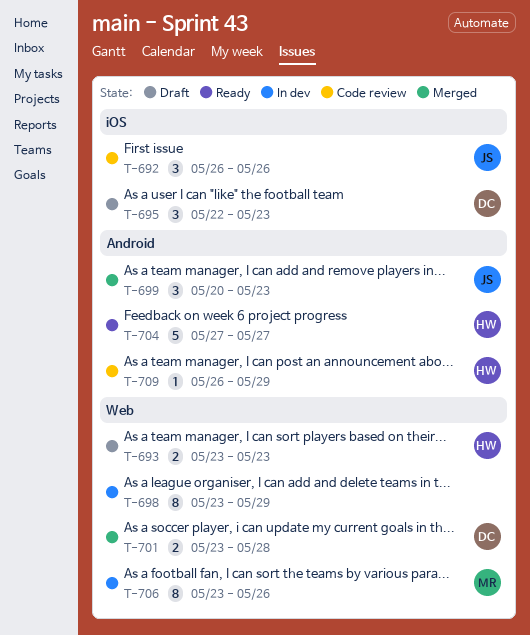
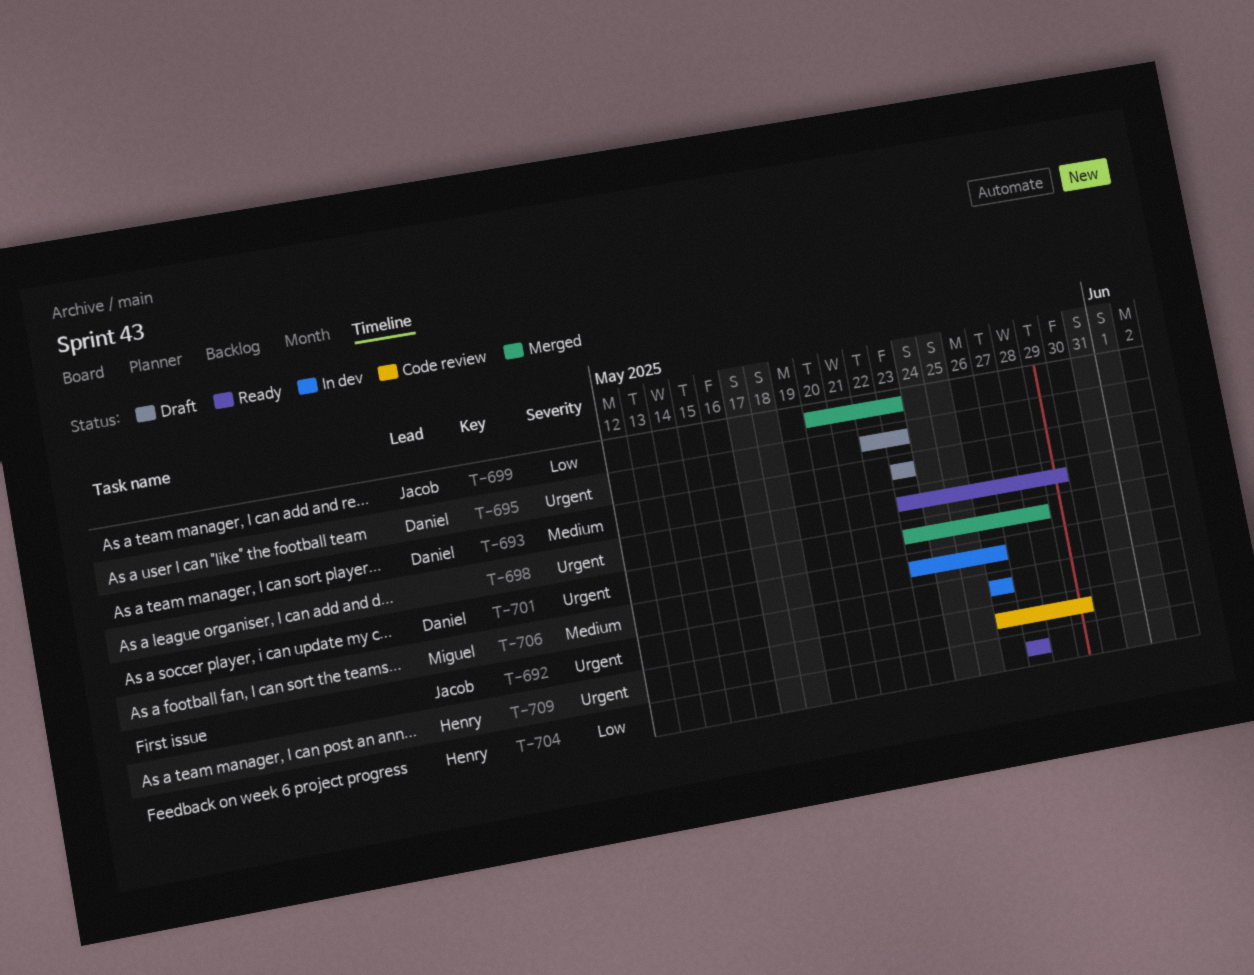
T-692, status: Code review -> In dev
T-693, owner: Henry -> Daniel
T-698, status: In dev -> Ready

